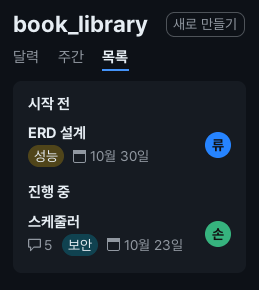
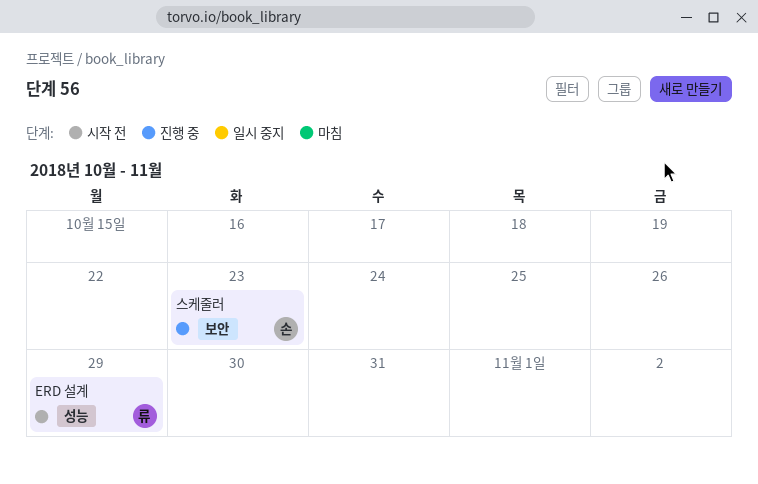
ERD 설계, due: Oct 30 -> Oct 29

